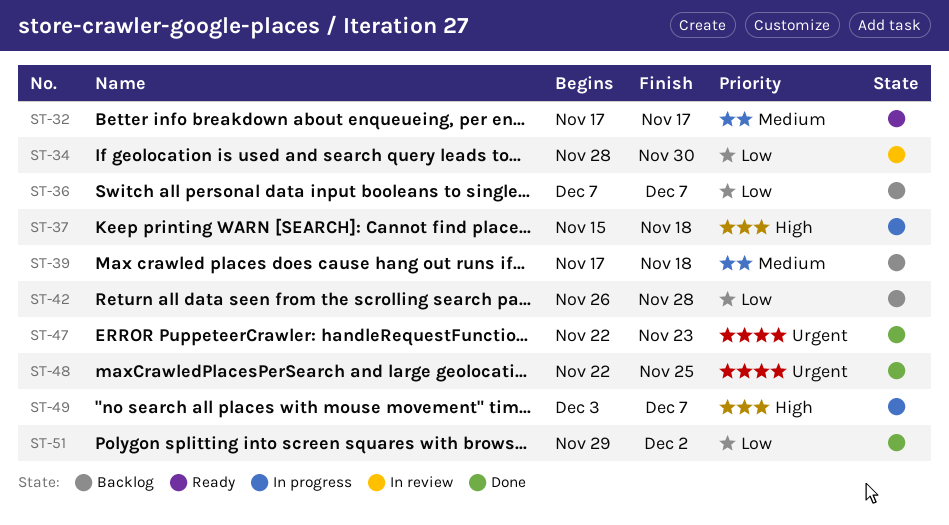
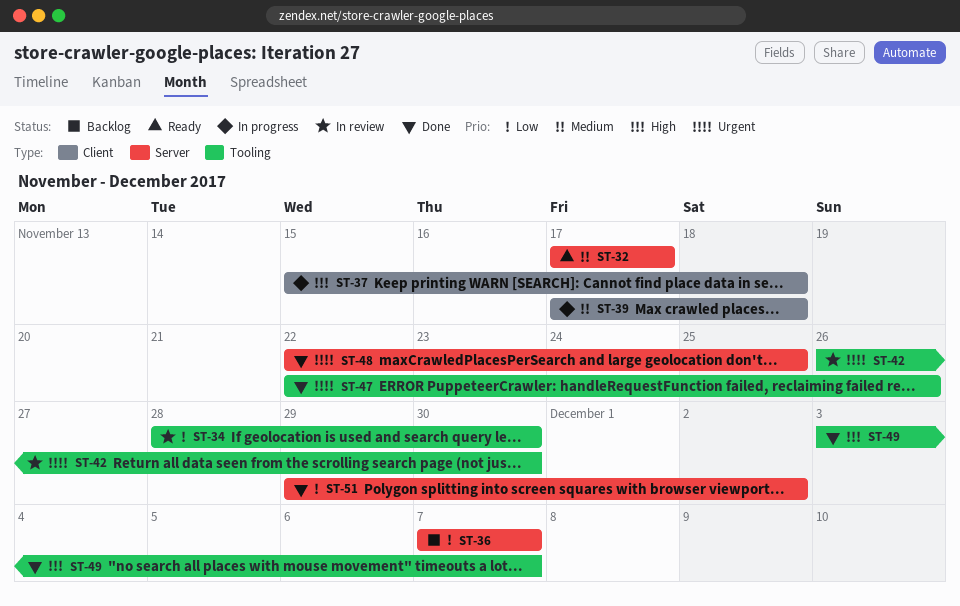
ST-39, status: Backlog -> In progress
ST-42, status: Backlog -> In review
ST-42, priority: Low -> Urgent
ST-42, due: Nov 28 -> Nov 30
ST-47, due: Nov 23 -> Nov 26
ST-49, status: In progress -> Done

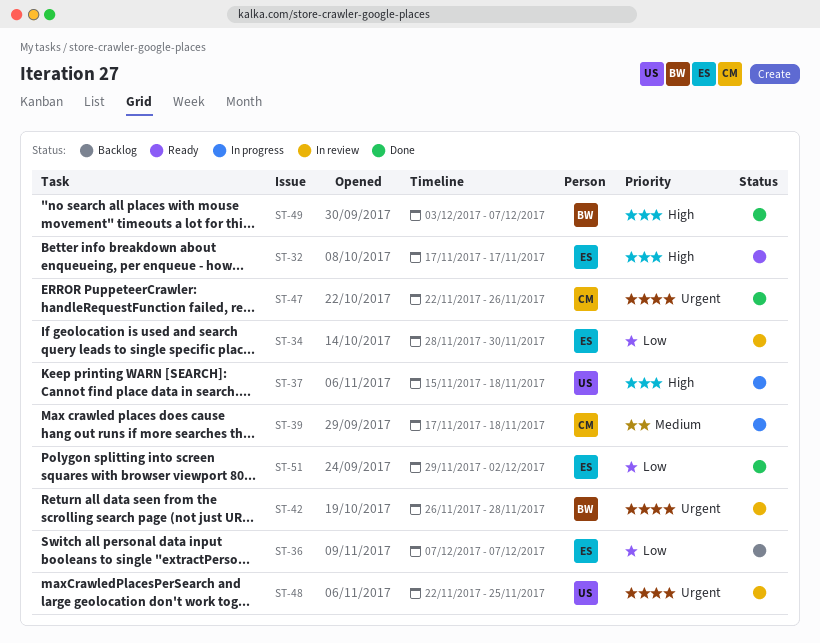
ST-32, priority: Medium -> High
ST-42, due: Nov 30 -> Nov 28
ST-48, status: Done -> In review

